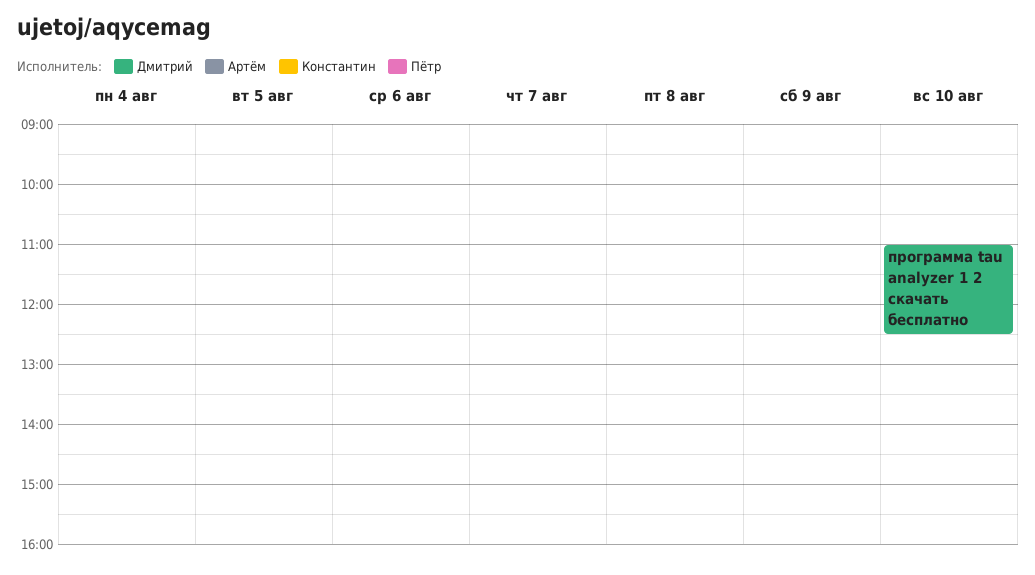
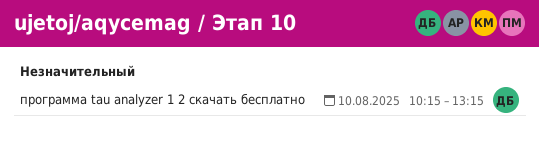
программа tau analyzer 1 2 скачать бесплатно, begins: 11:00 -> 10:15
программа tau analyzer 1 2 скачать бесплатно, ends: 12:30 -> 13:15

